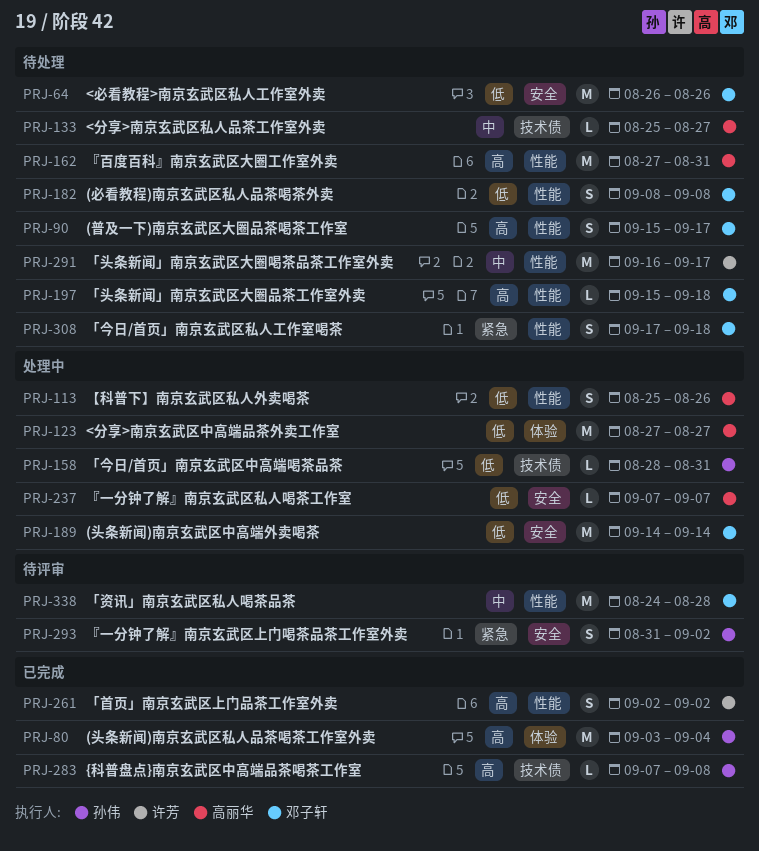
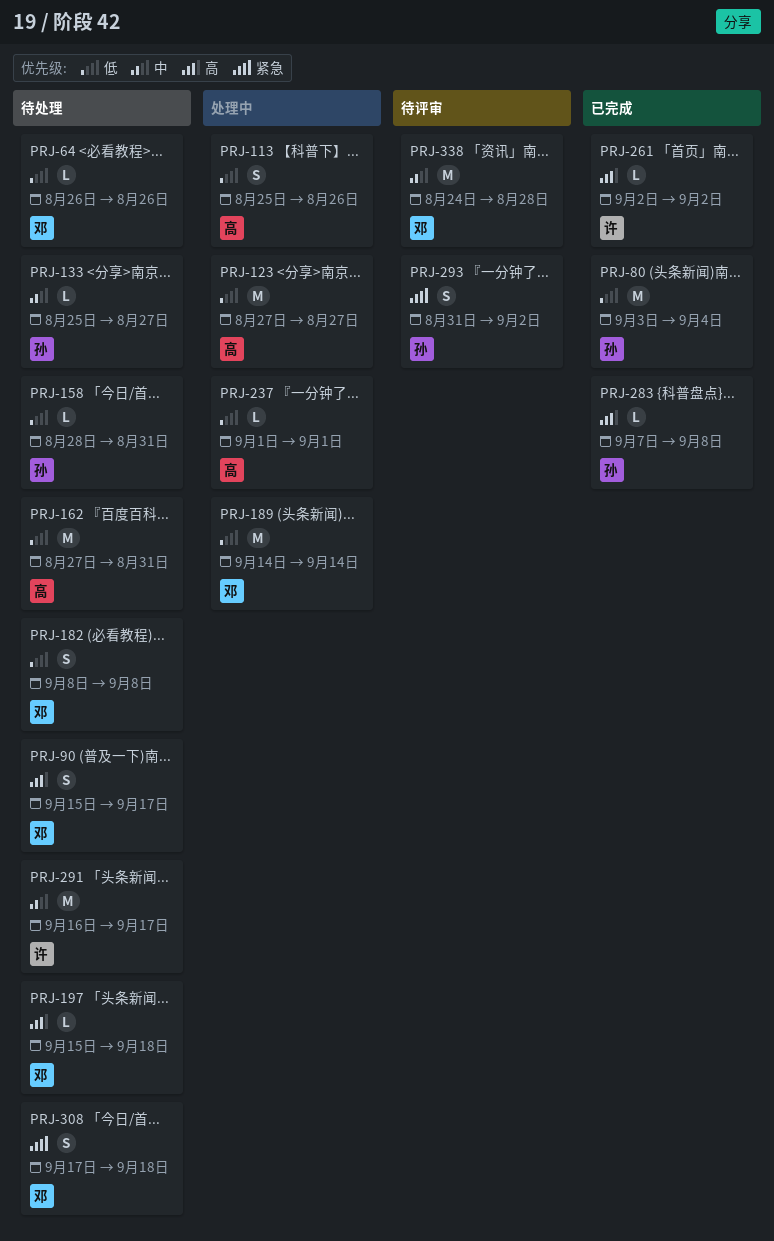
PRJ-64, estimate: M -> L
PRJ-80, priority: 高 -> 低
PRJ-133, owner: 高丽华 -> 孙伟
PRJ-158, status: 处理中 -> 待处理
PRJ-162, priority: 高 -> 低
PRJ-237, start: Sep 7 -> Sep 1
PRJ-237, due: Sep 7 -> Sep 1
PRJ-261, estimate: S -> L

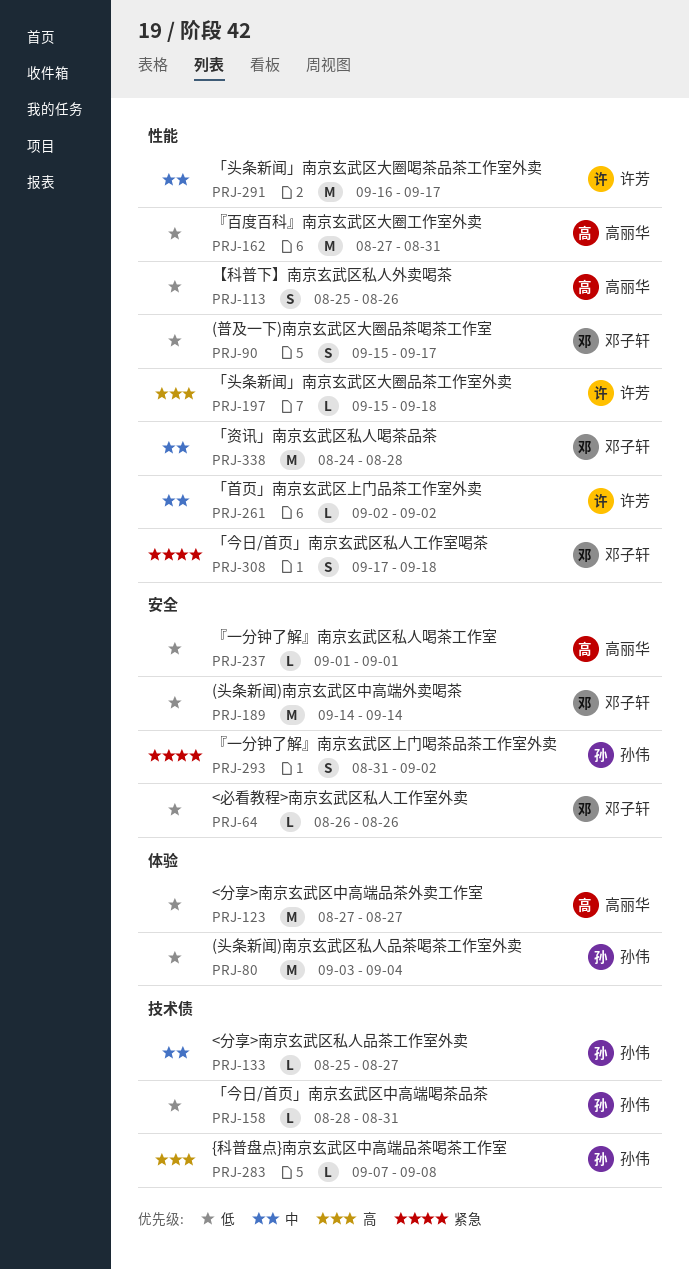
PRJ-90, priority: 高 -> 低
PRJ-182: present -> none
PRJ-197, owner: 邓子轩 -> 许芳
PRJ-261, priority: 高 -> 中

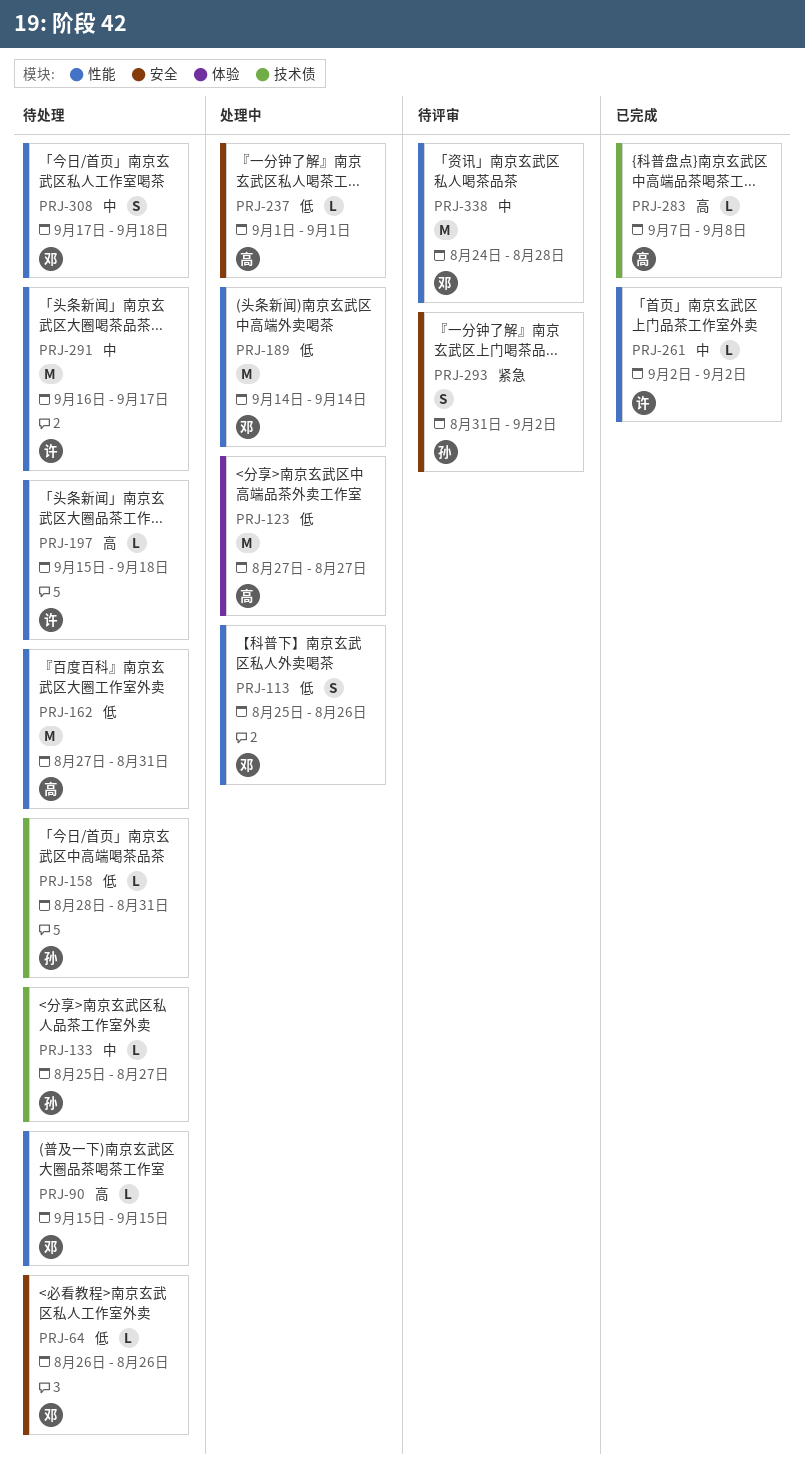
PRJ-80: present -> none
PRJ-90, priority: 低 -> 高
PRJ-90, estimate: S -> L
PRJ-90, due: Sep 17 -> Sep 15
PRJ-113, owner: 高丽华 -> 邓子轩
PRJ-189, label: 安全 -> 性能
PRJ-283, owner: 孙伟 -> 高丽华
PRJ-308, priority: 紧急 -> 中

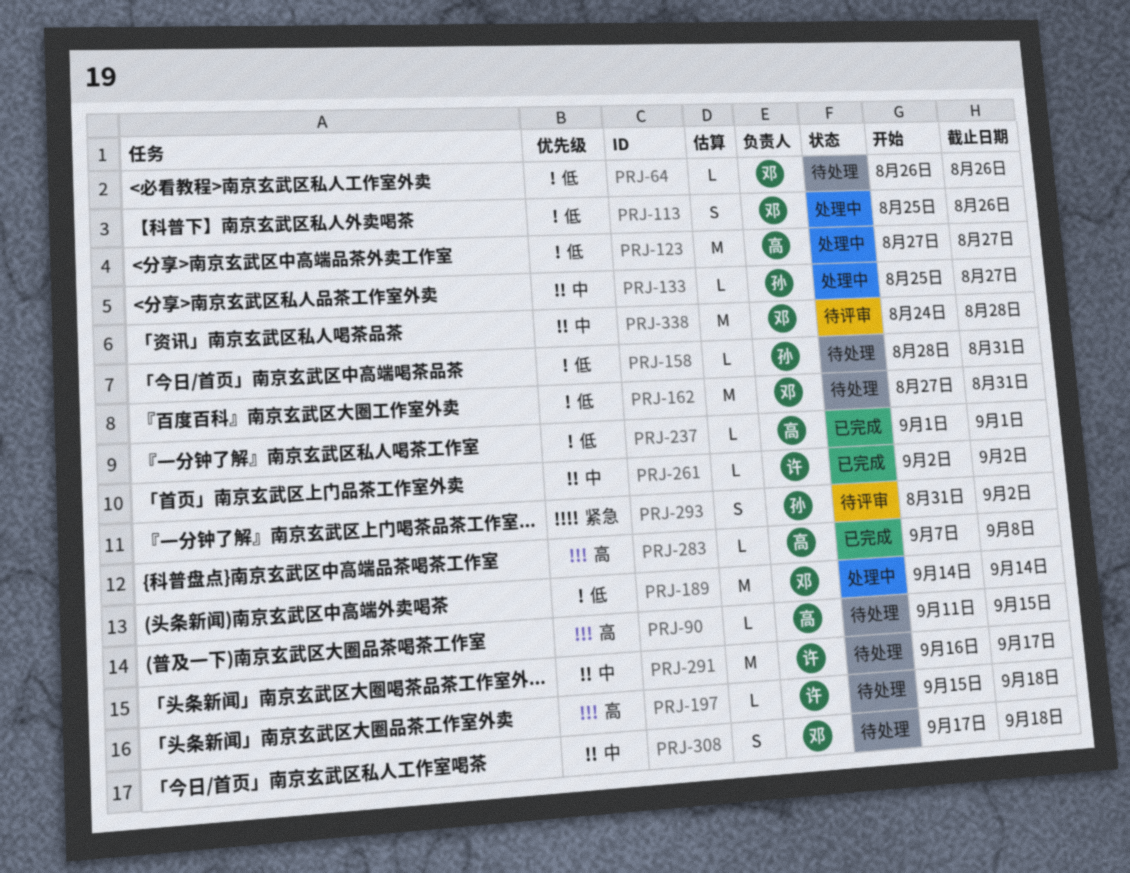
PRJ-90, owner: 邓 -> 高
PRJ-90, start: Sep 15 -> Sep 11
PRJ-133, status: 待处理 -> 处理中
PRJ-162, owner: 高 -> 邓
PRJ-237, status: 处理中 -> 已完成

